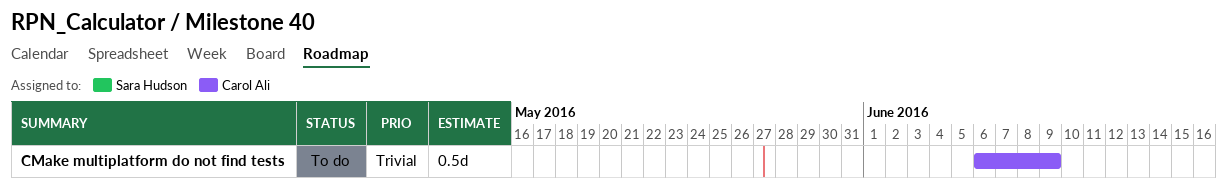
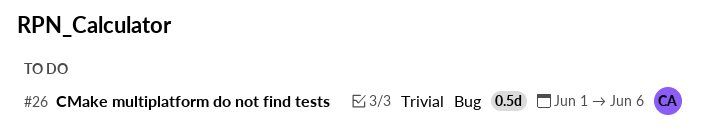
CMake multiplatform do not find tests, start: Jun 6 -> Jun 1
CMake multiplatform do not find tests, due: Jun 9 -> Jun 6

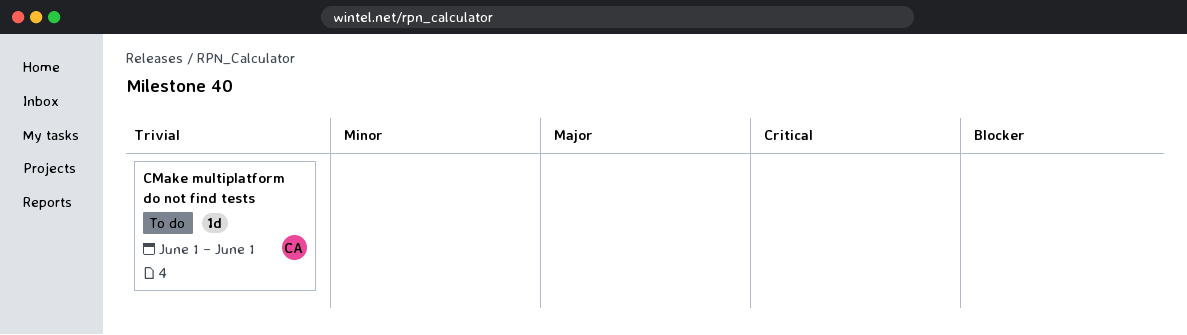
CMake multiplatform do not find tests, estimate: 0.5d -> 1d
CMake multiplatform do not find tests, due: Jun 6 -> Jun 1

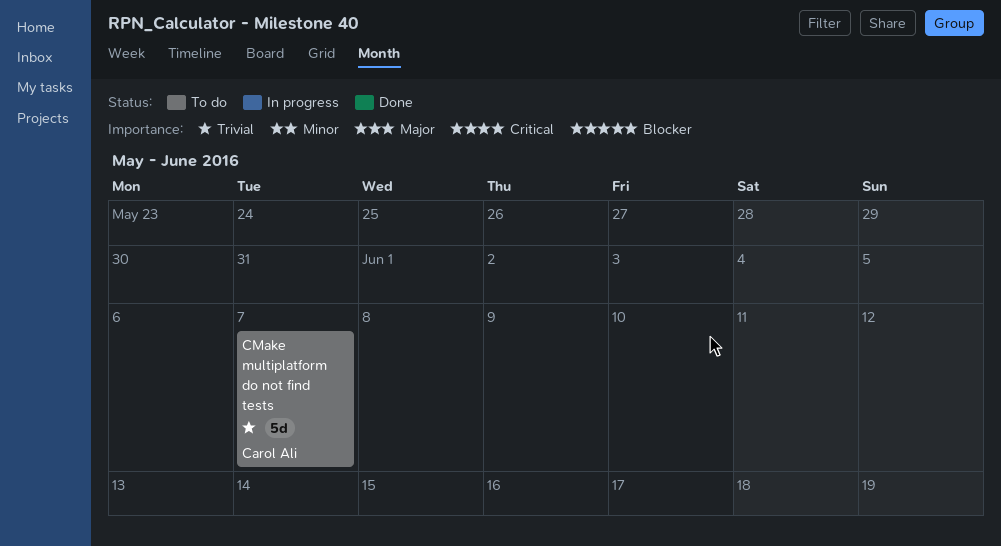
CMake multiplatform do not find tests, estimate: 1d -> 5d
CMake multiplatform do not find tests, due: Jun 1 -> Jun 7

